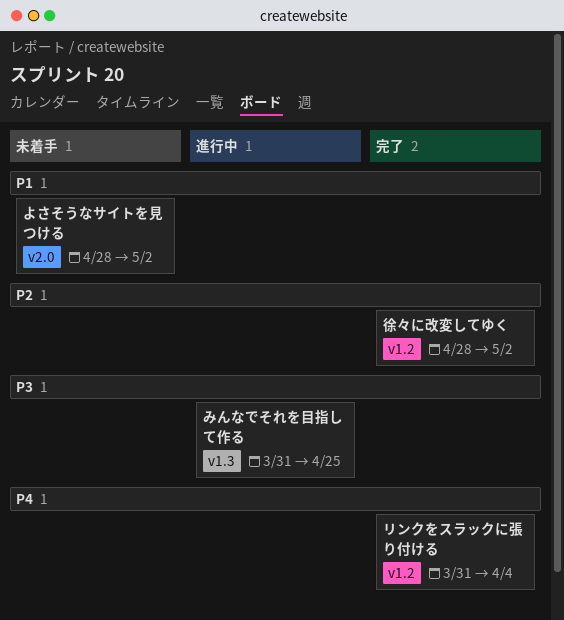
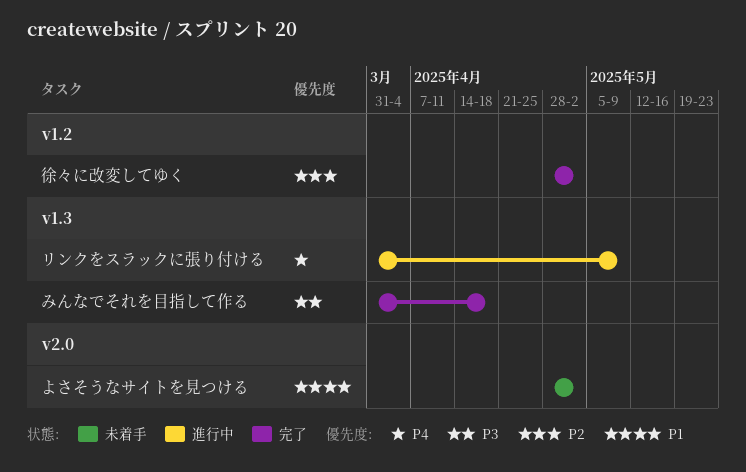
みんなでそれを目指して作る, status: 進行中 -> 完了
みんなでそれを目指して作る, due: Apr 25 -> Apr 18
リンクをスラックに張り付ける, status: 完了 -> 進行中
リンクをスラックに張り付ける, label: v1.2 -> v1.3
リンクをスラックに張り付ける, due: Apr 4 -> May 9

